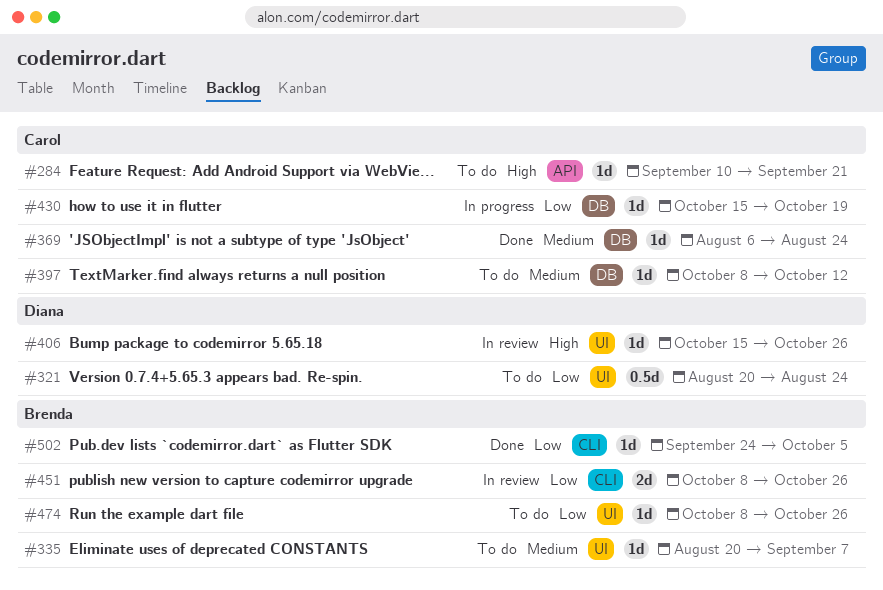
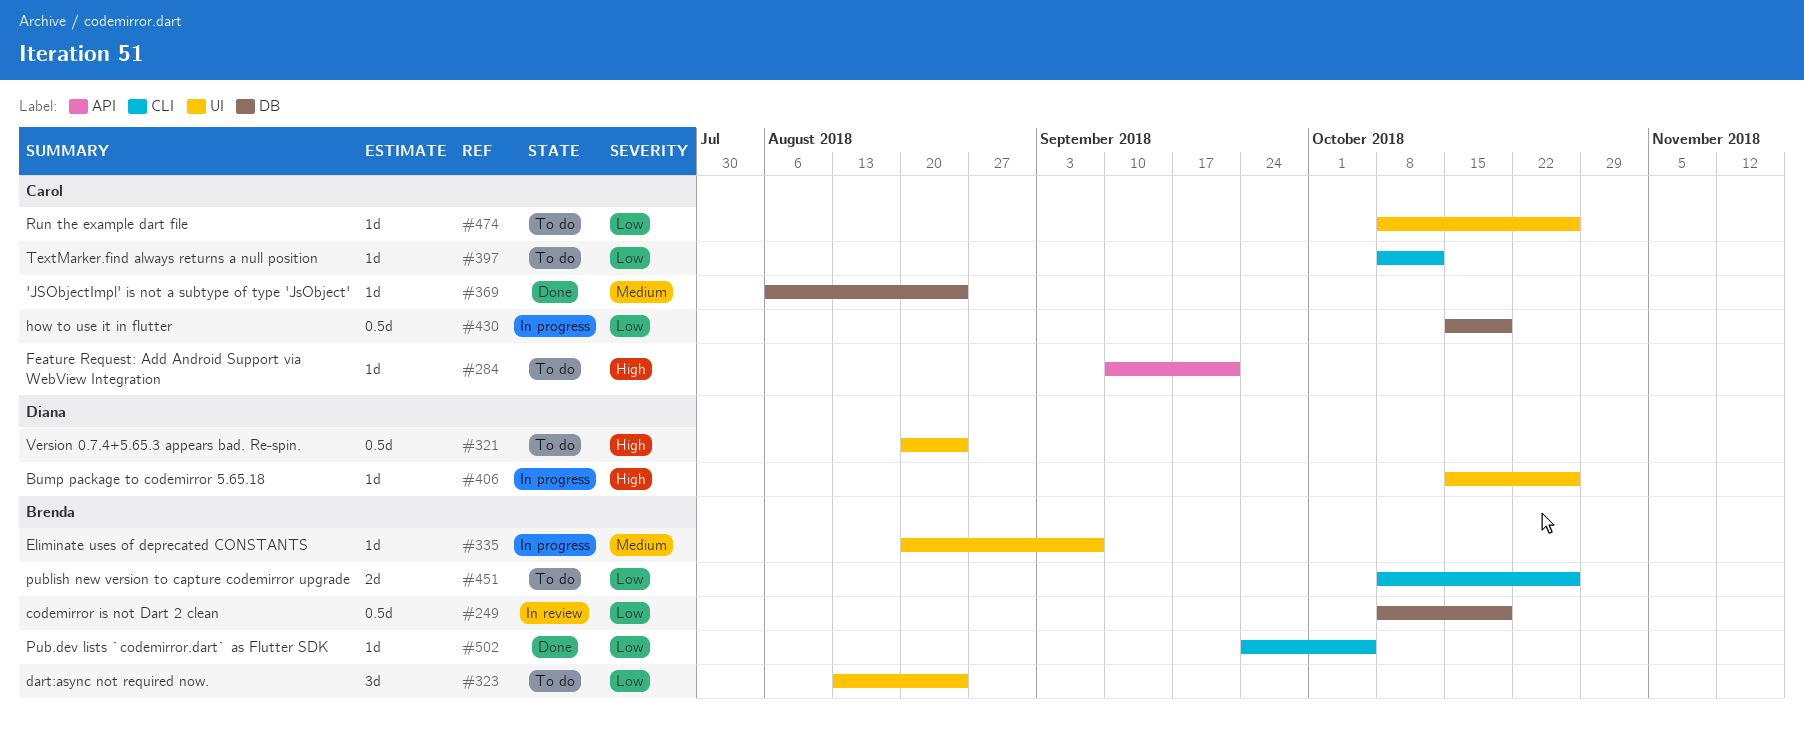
#249: none -> present
#321, priority: Low -> High
#323: none -> present
#335, status: To do -> In progress
#397, priority: Medium -> Low
#397, label: DB -> CLI
#406, status: In review -> In progress
#430, estimate: 1d -> 0.5d
#451, status: In review -> To do
#474, owner: Brenda -> Carol

